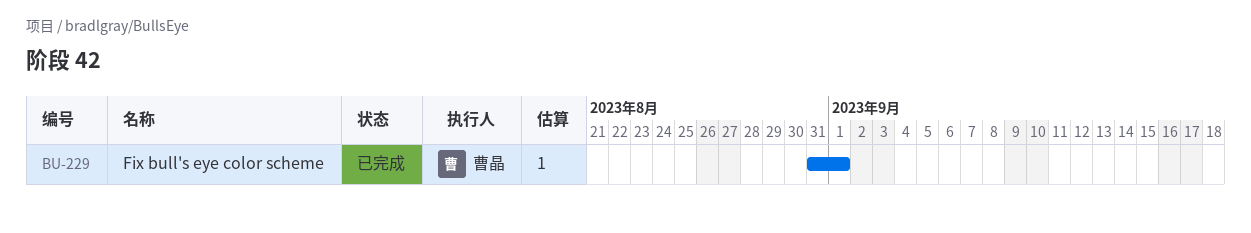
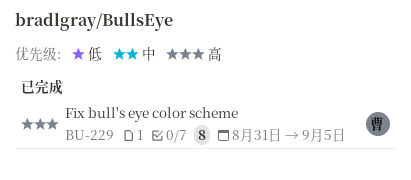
BU-229, estimate: 1 -> 8
BU-229, due: Sep 1 -> Sep 5

